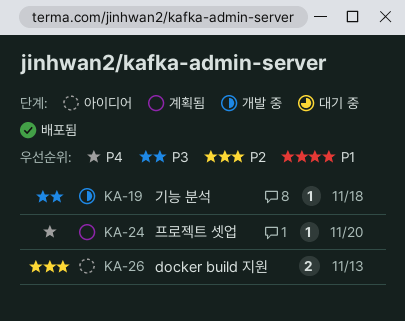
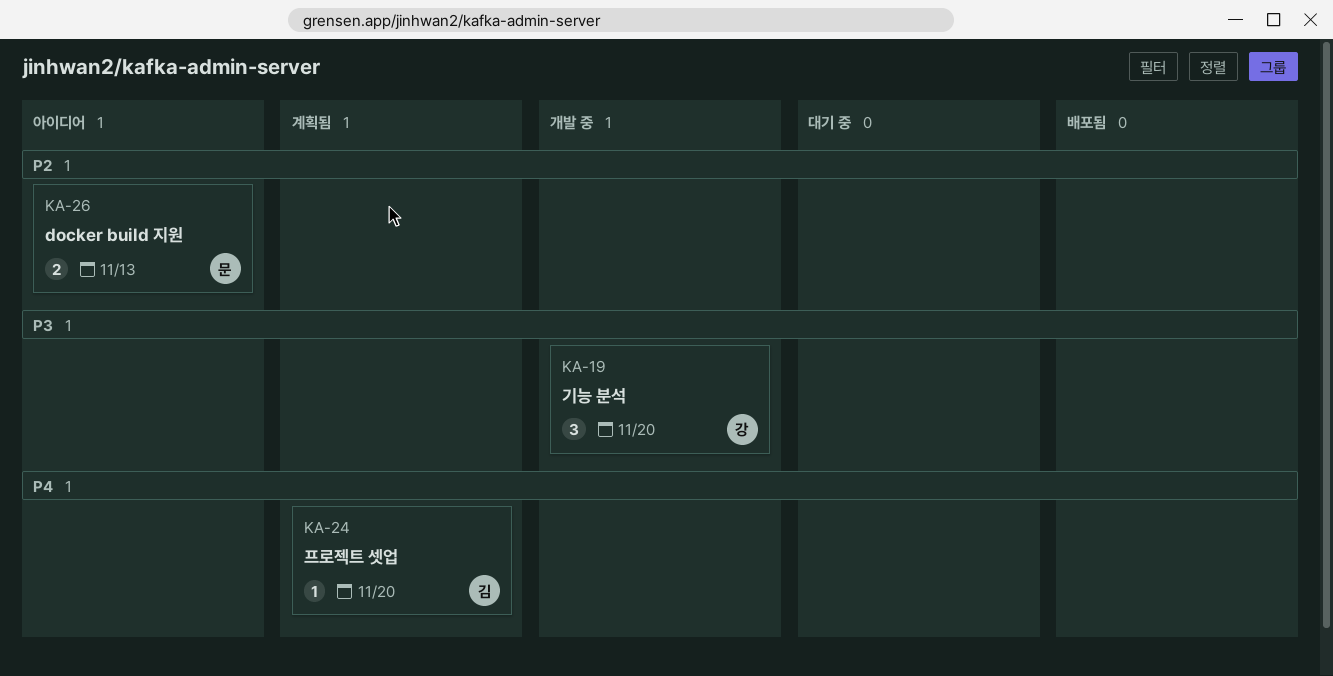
KA-19, estimate: 1 -> 3
KA-19, due: Nov 18 -> Nov 20

